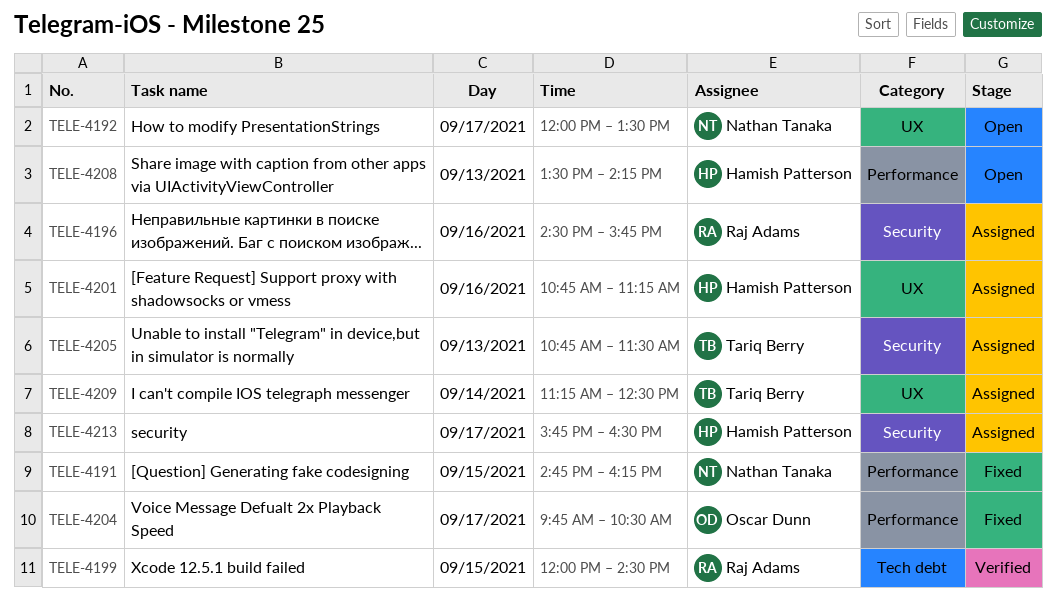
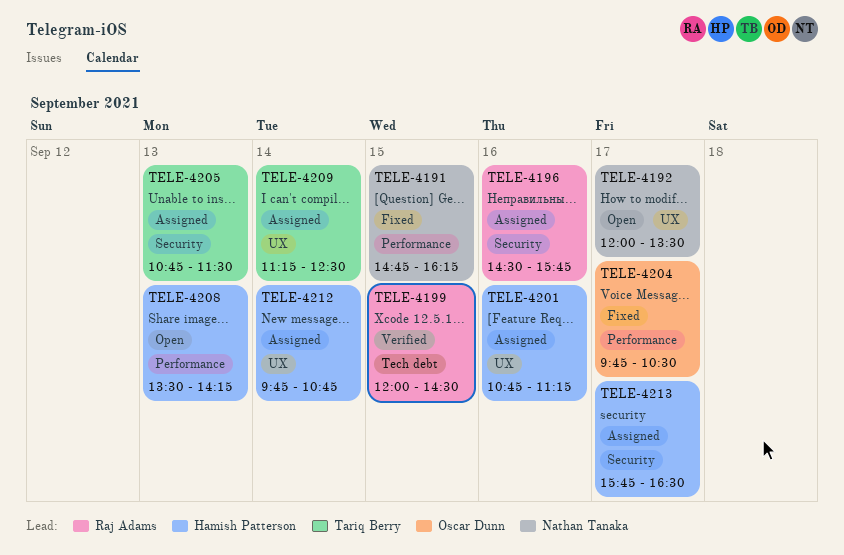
TELE-4212: none -> present

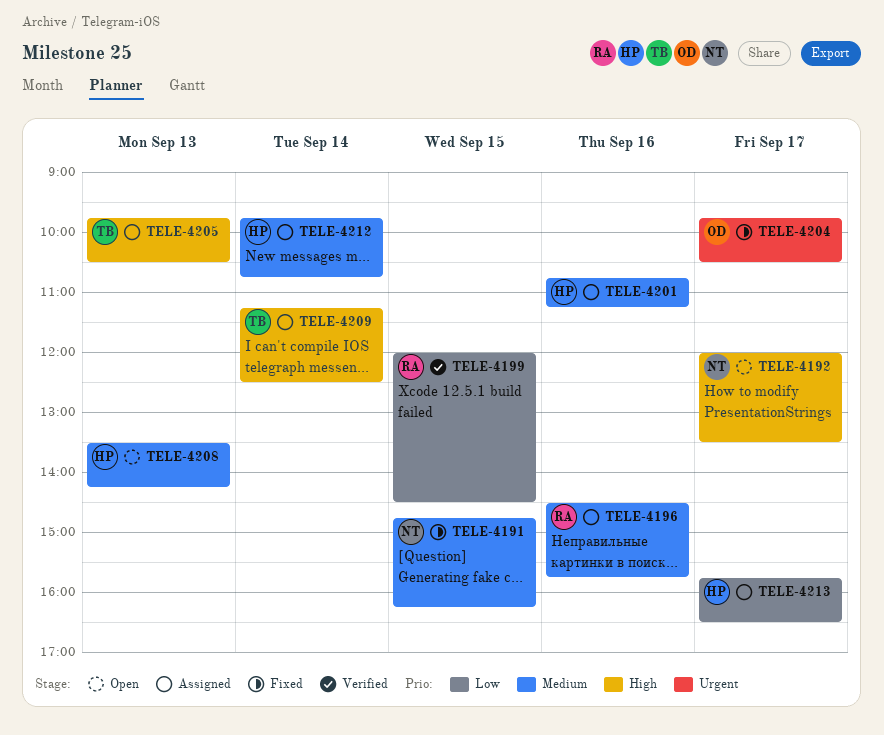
TELE-4205, begins: 10:45 -> 09:45
TELE-4205, ends: 11:30 -> 10:30

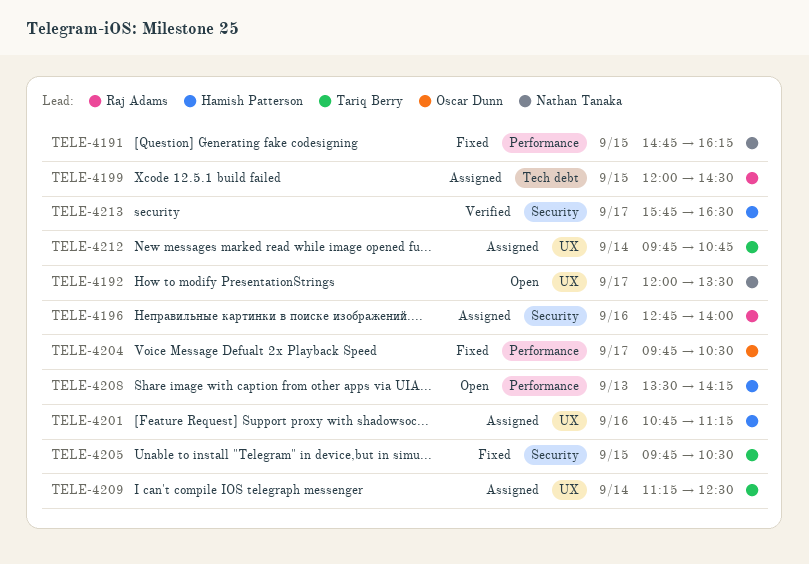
TELE-4196, begins: 14:30 -> 12:45
TELE-4196, ends: 15:45 -> 14:00
TELE-4199, status: Verified -> Assigned
TELE-4205, status: Assigned -> Fixed
TELE-4205, day: Sep 13 -> Sep 15
TELE-4212, owner: Hamish Patterson -> Tariq Berry
TELE-4213, status: Assigned -> Verified

